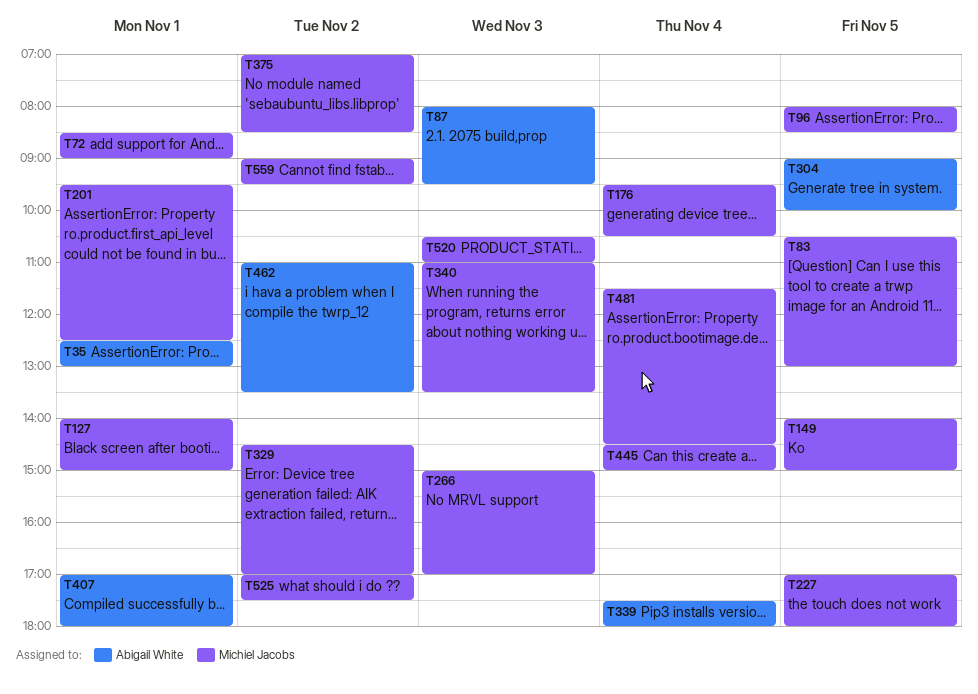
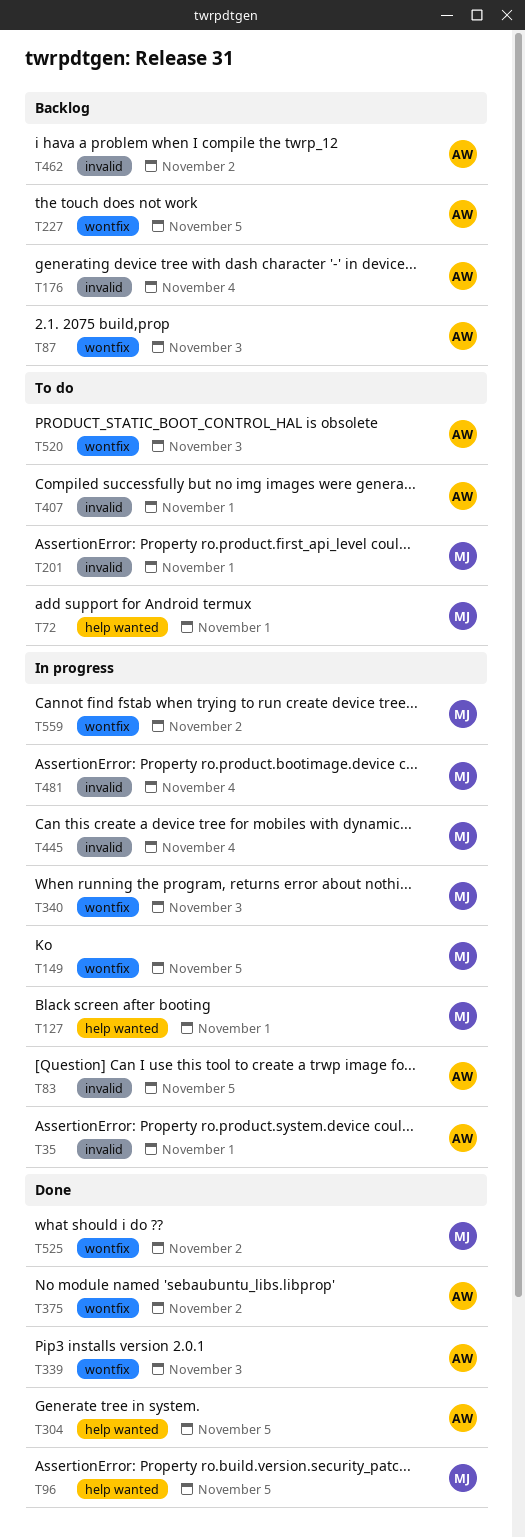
T83, owner: Michiel Jacobs -> Abigail White
T176, owner: Michiel Jacobs -> Abigail White
T227, owner: Michiel Jacobs -> Abigail White
T266: present -> none
T329: present -> none
T339, day: Nov 4 -> Nov 3
T375, owner: Michiel Jacobs -> Abigail White
T520, owner: Michiel Jacobs -> Abigail White

